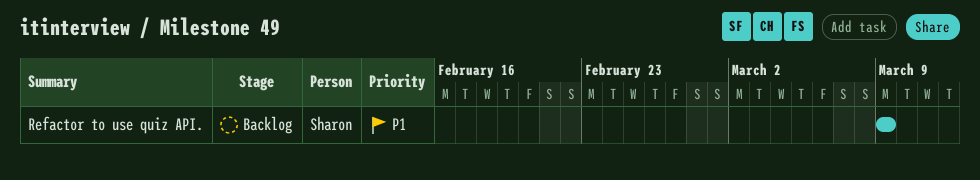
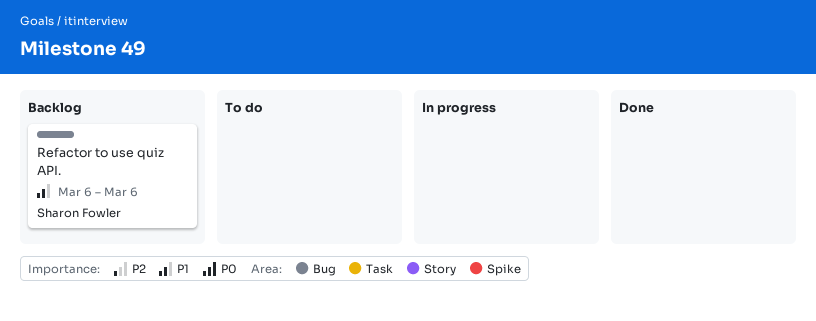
Refactor to use quiz API., start: Mar 9 -> Mar 6
Refactor to use quiz API., due: Mar 9 -> Mar 6

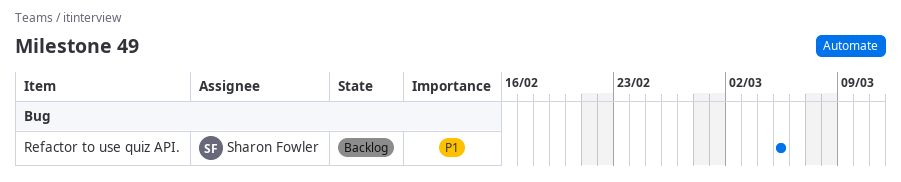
Refactor to use quiz API., start: Mar 6 -> Mar 5
Refactor to use quiz API., due: Mar 6 -> Mar 5

